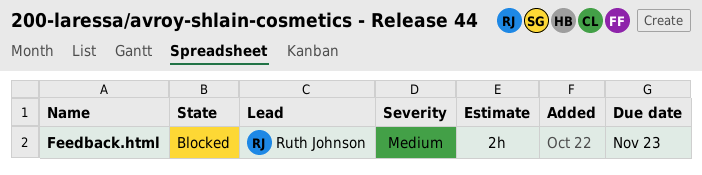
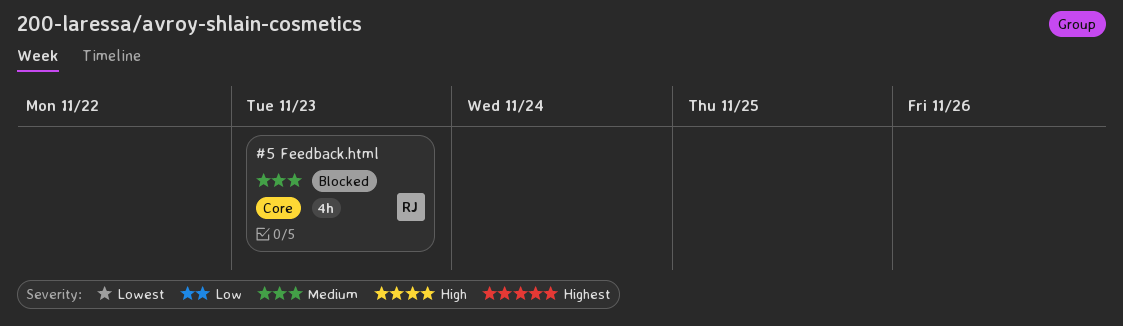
Feedback.html, estimate: 2h -> 4h

